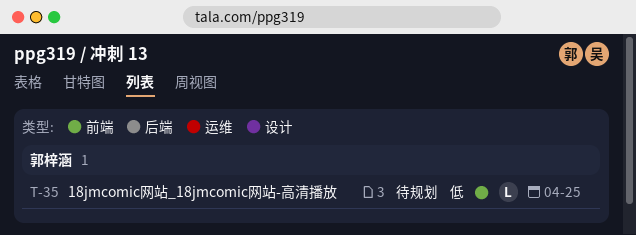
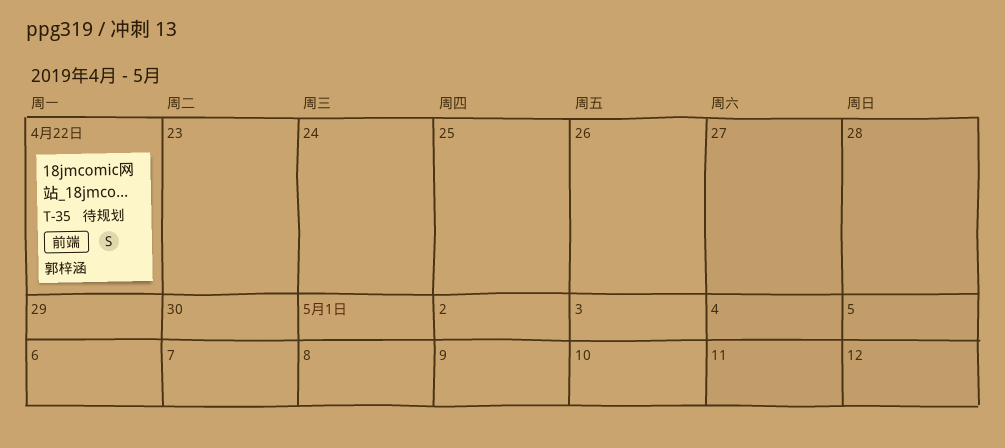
T-35, estimate: L -> S
T-35, due: Apr 25 -> Apr 22

